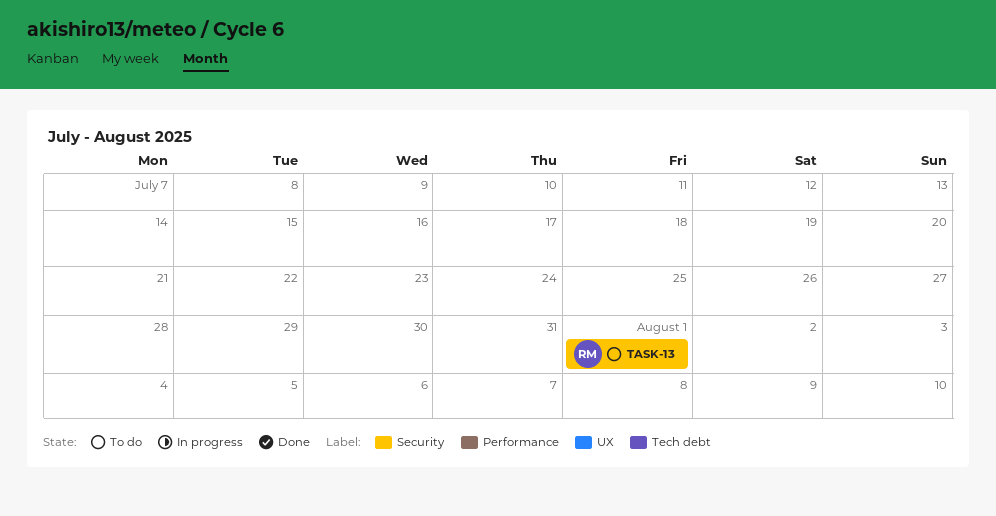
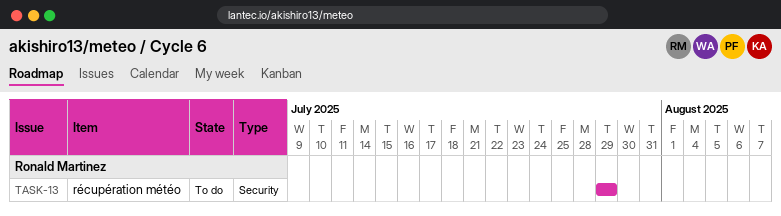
TASK-13, start: Aug 1 -> Jul 29
TASK-13, due: Aug 1 -> Jul 29

